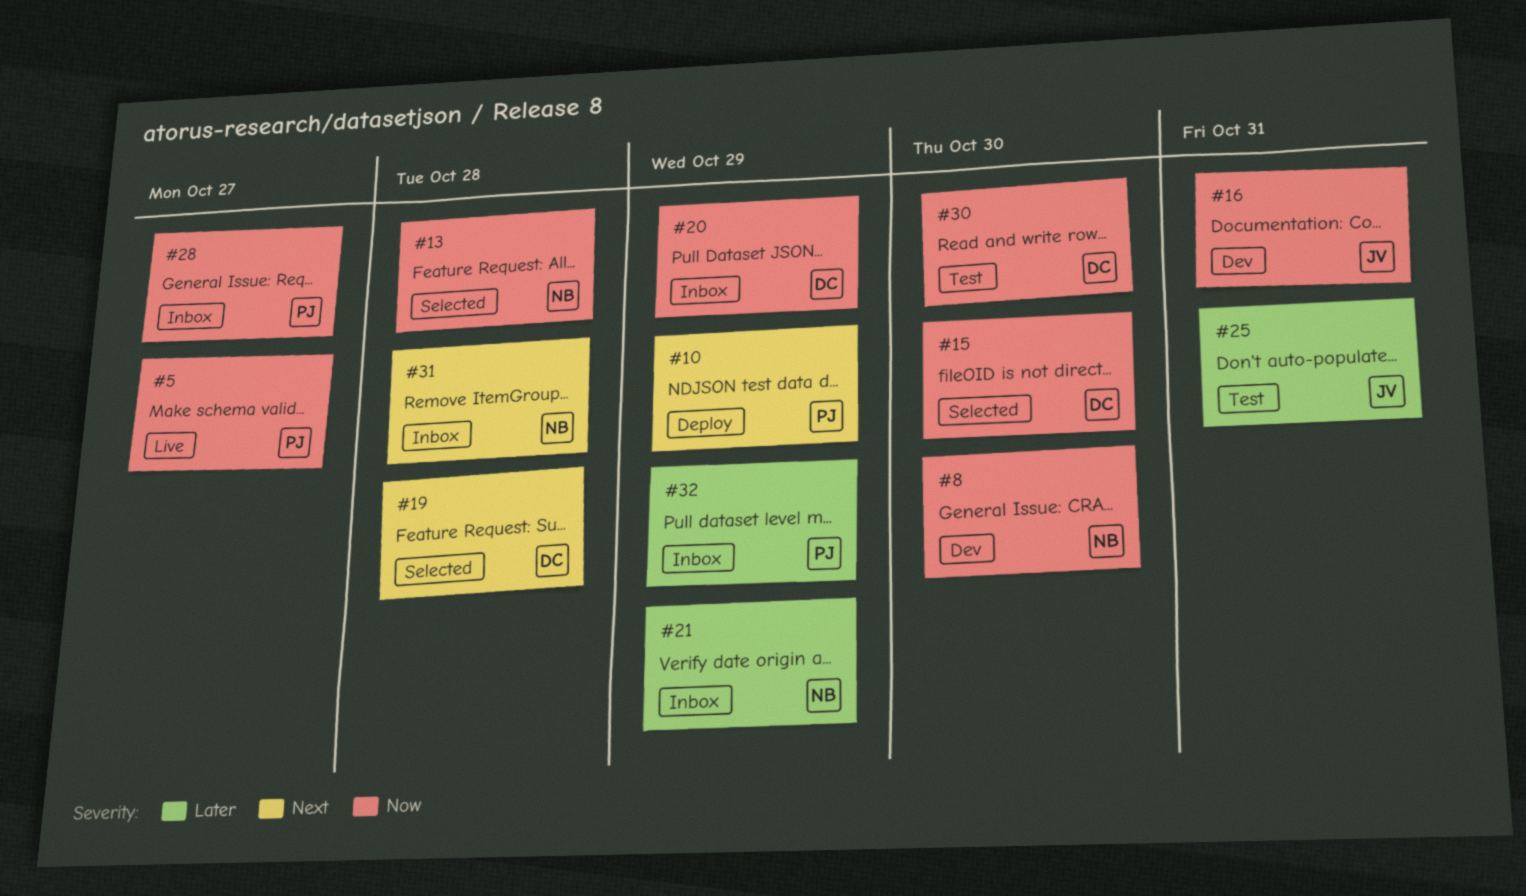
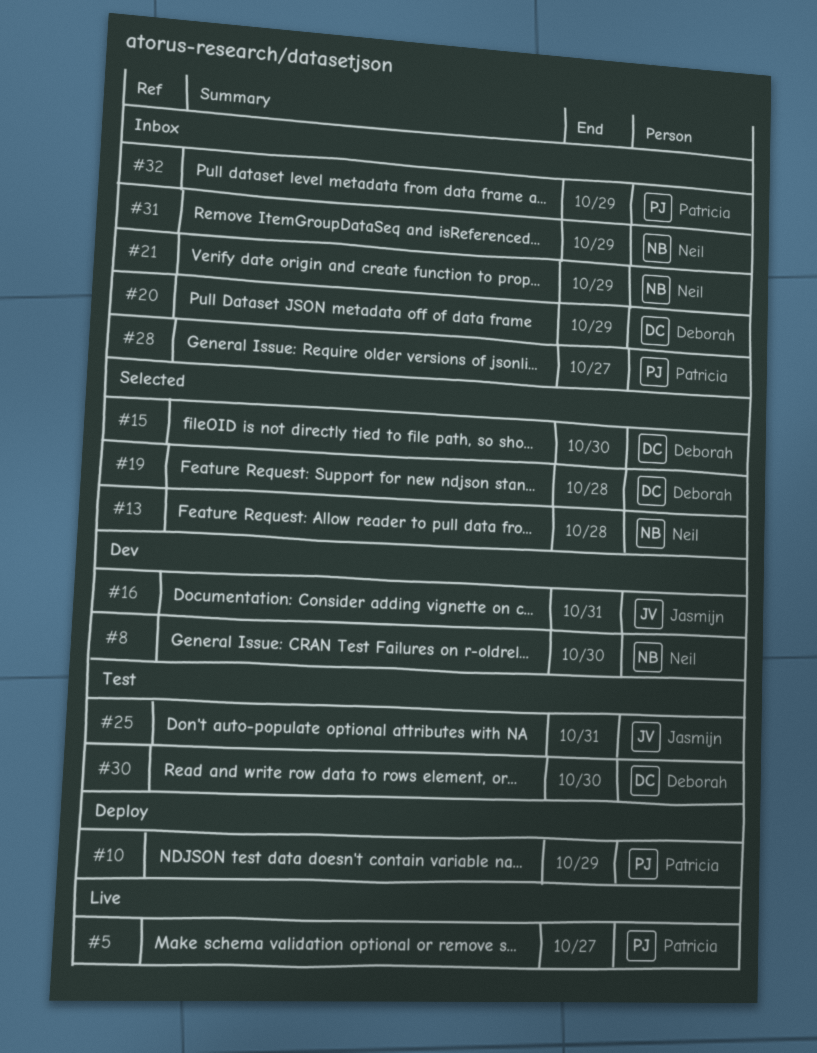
#31, due: Oct 28 -> Oct 29

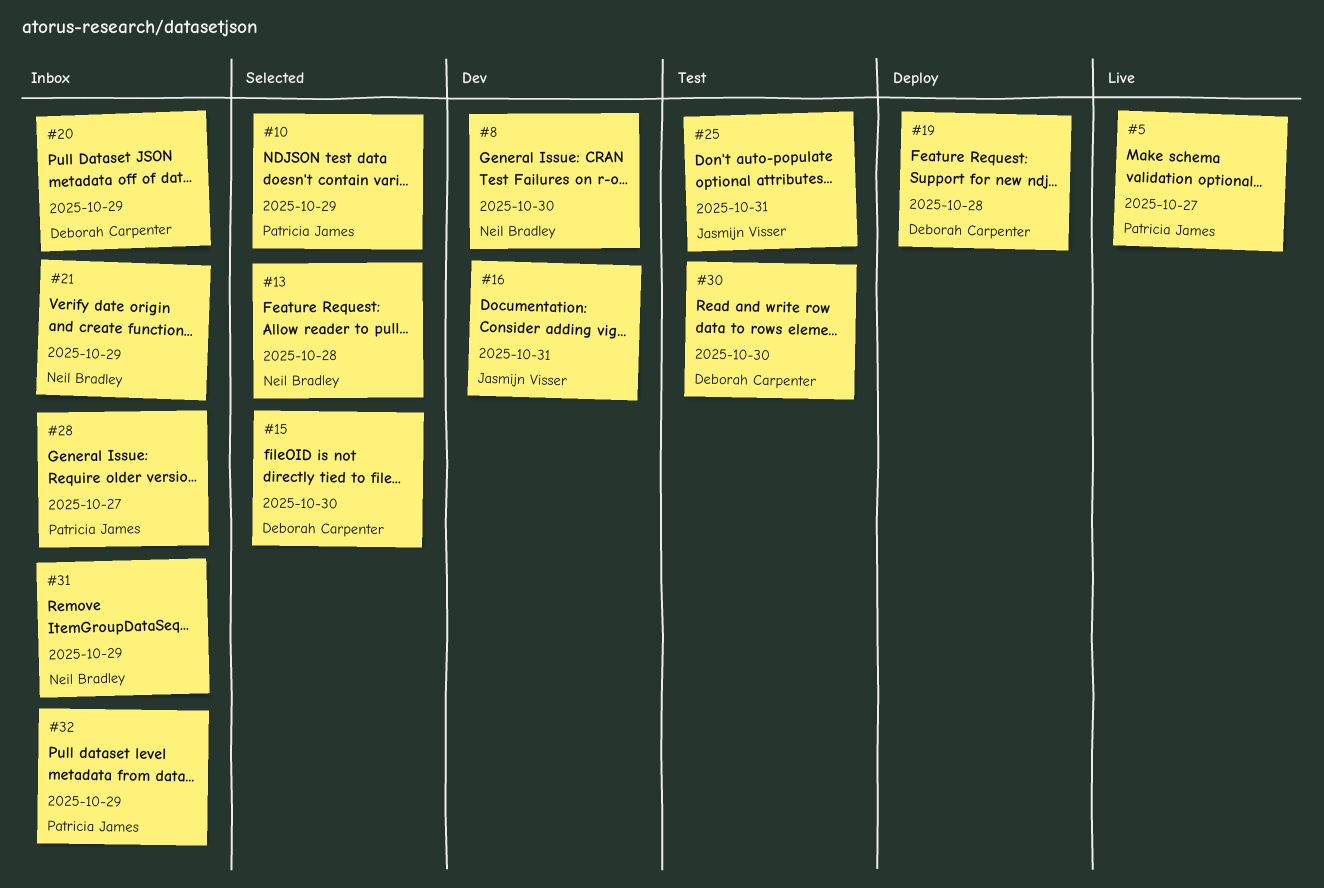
#10, status: Deploy -> Selected
#19, status: Selected -> Deploy

